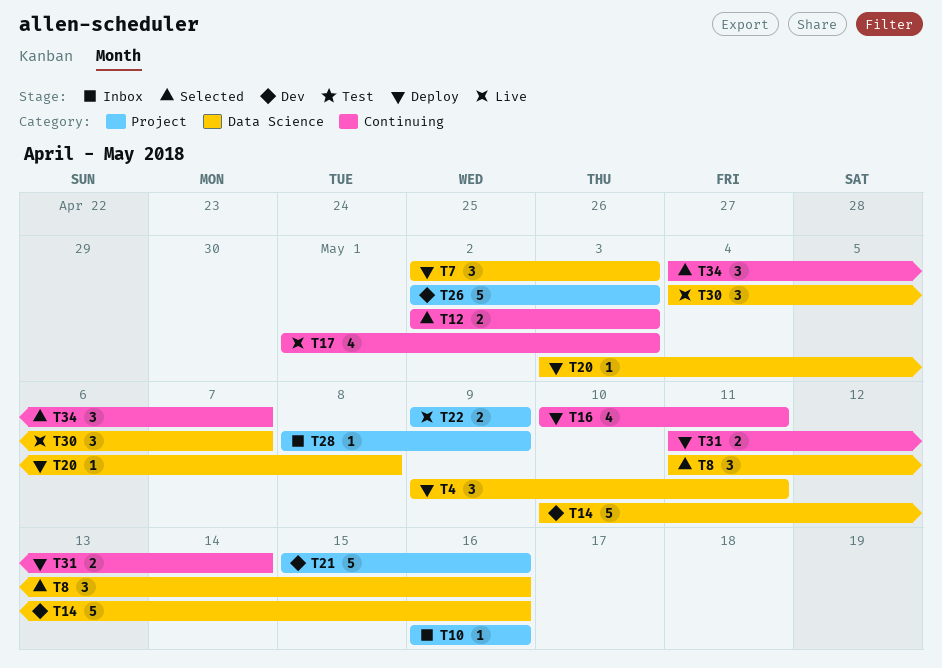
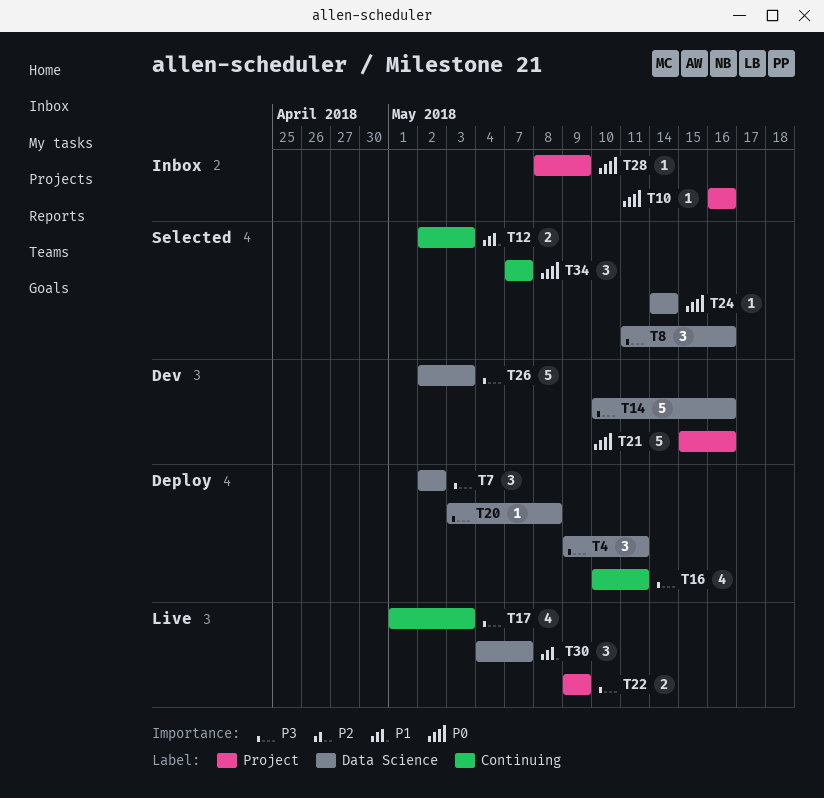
T7, due: May 3 -> May 2
T24: none -> present
T26, label: Project -> Data Science
T31: present -> none
T34, start: May 4 -> May 7

